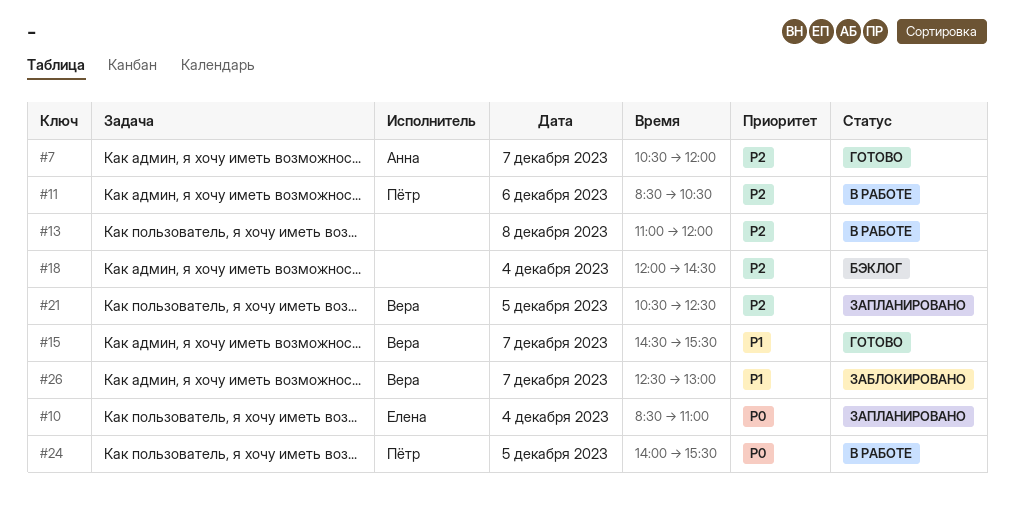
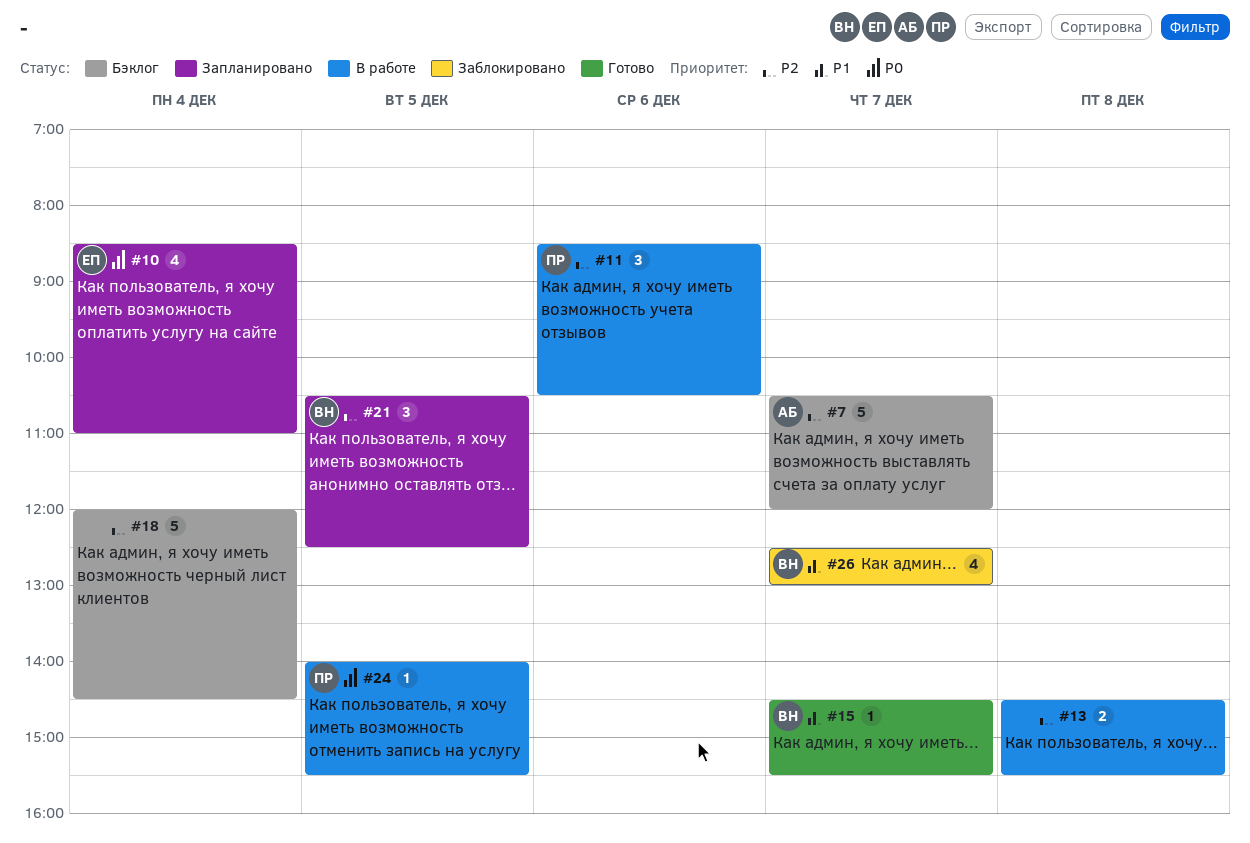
#7, status: Готово -> Бэклог
#13, begins: 11:00 -> 14:30
#13, ends: 12:00 -> 15:30

